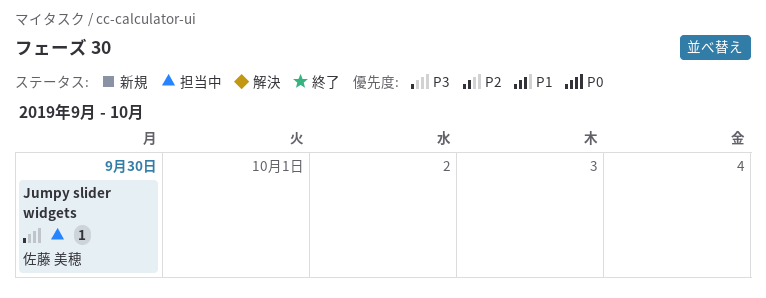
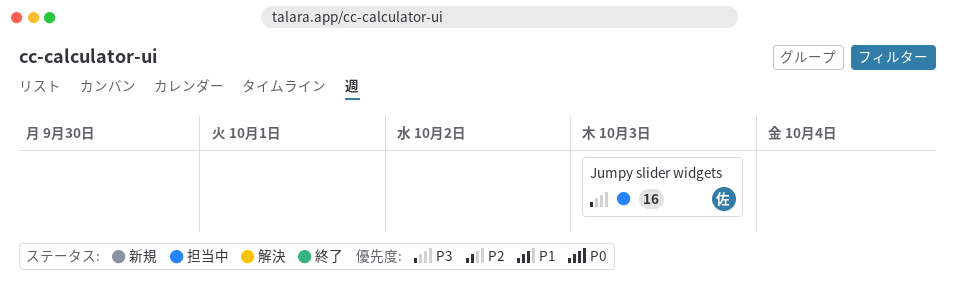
Jumpy slider widgets, estimate: 1 -> 16
Jumpy slider widgets, due: Sep 30 -> Oct 3

